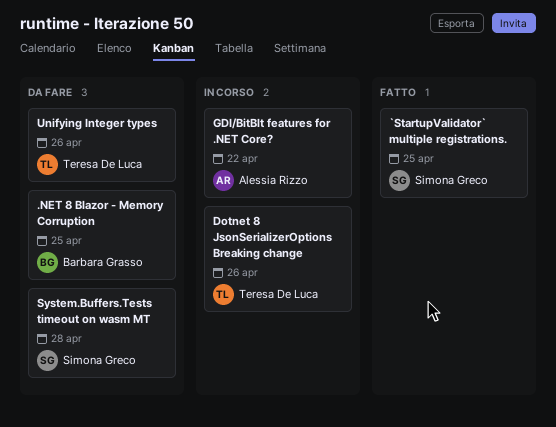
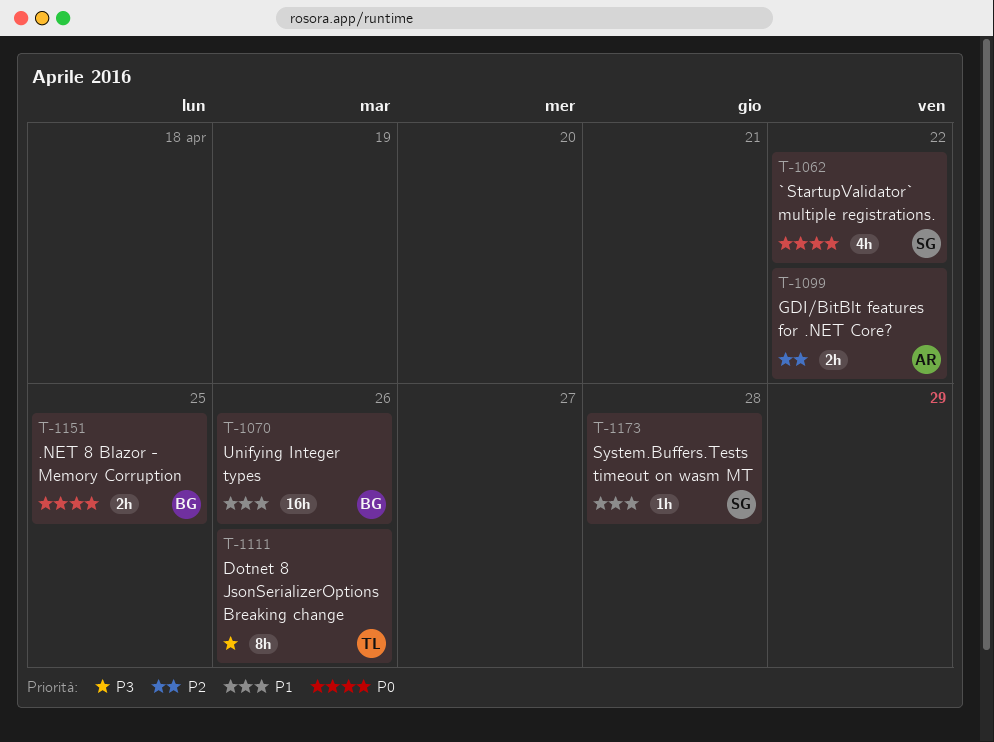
`StartupValidator` multiple registrations., due: Apr 25 -> Apr 22
Unifying Integer types, owner: Teresa De Luca -> Barbara Grasso

